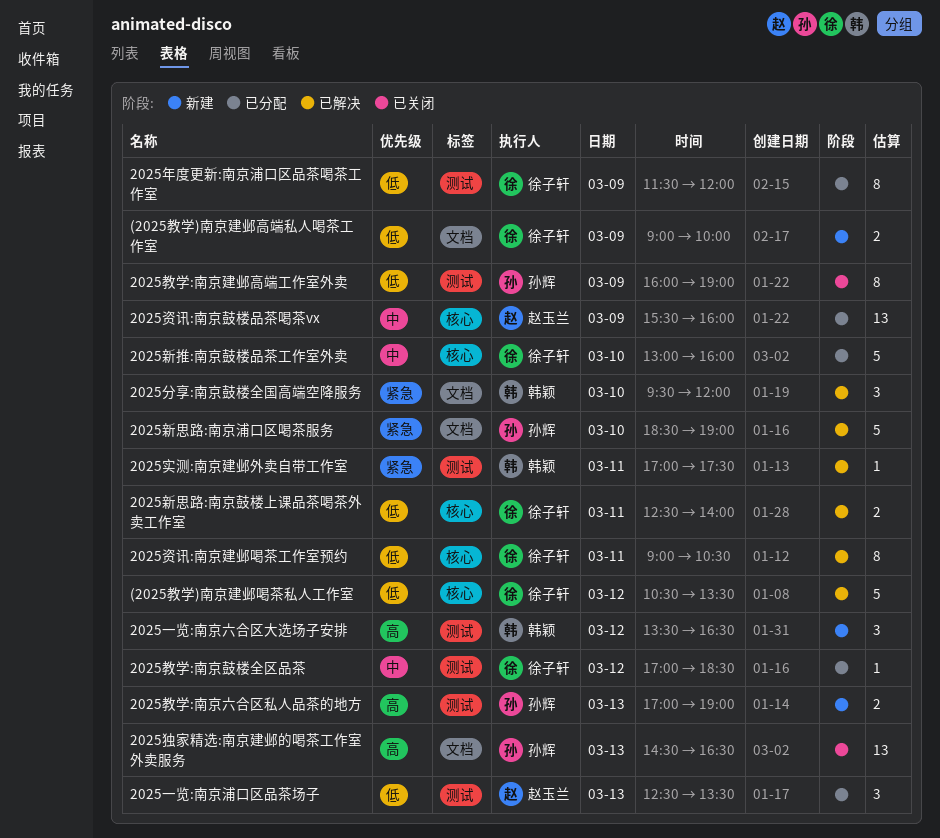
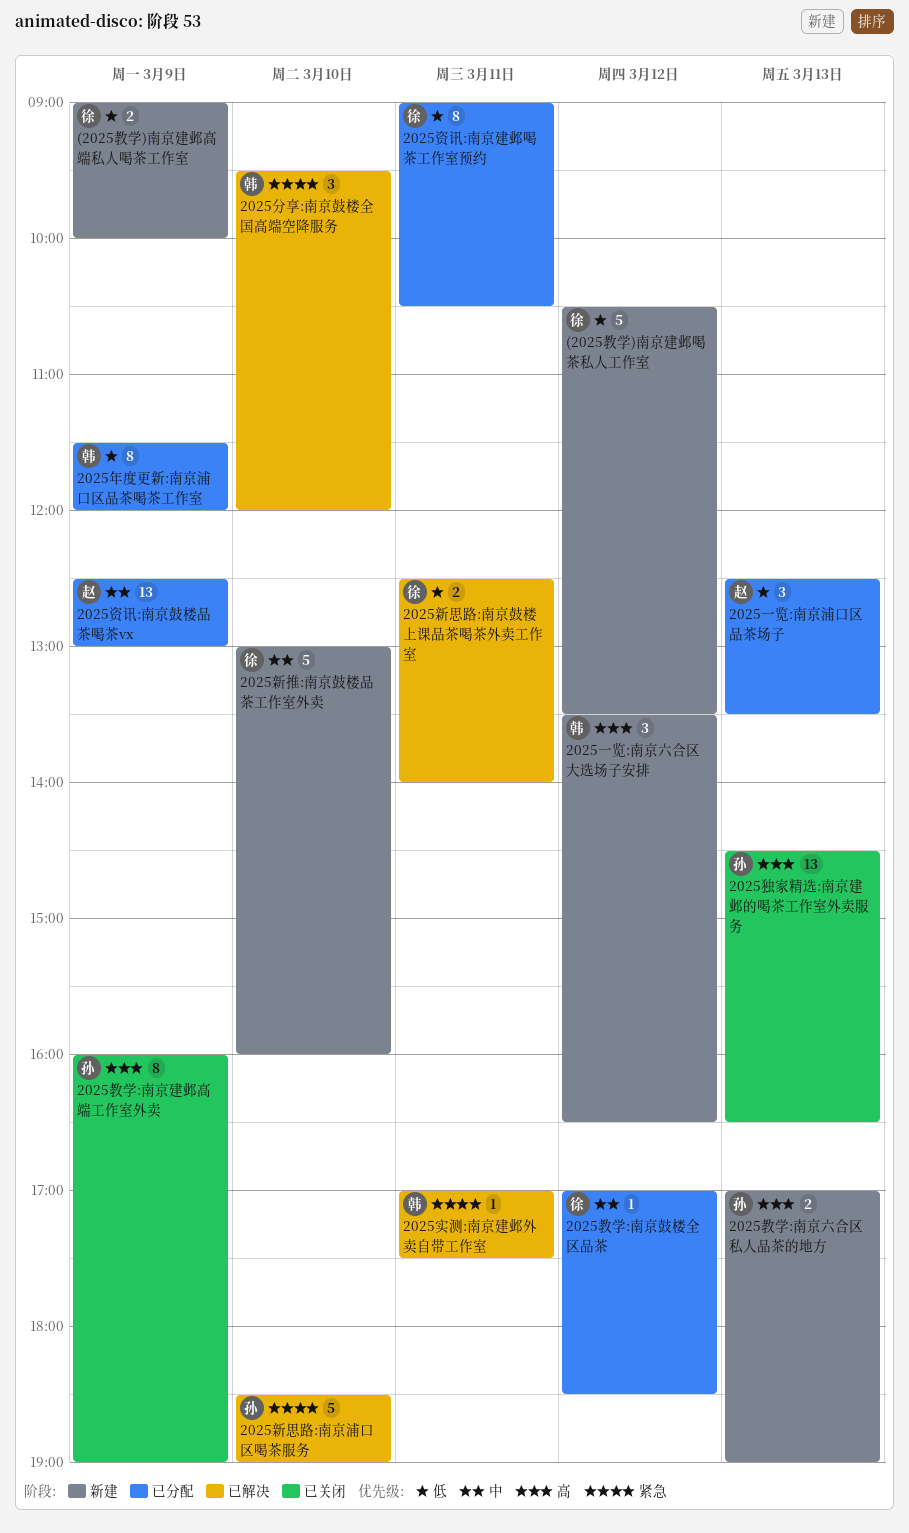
(2025教学)南京建邺喝茶私人工作室, status: 已解决 -> 新建
2025年度更新:南京浦口区品茶喝茶工作室, owner: 徐子轩 -> 韩颖
2025教学:南京建邺高端工作室外卖, priority: 低 -> 高
2025新推:南京鼓楼品茶工作室外卖, status: 已分配 -> 新建
2025资讯:南京建邺喝茶工作室预约, status: 已解决 -> 已分配
2025资讯:南京鼓楼品茶喝茶vx, begins: 15:30 -> 12:30
2025资讯:南京鼓楼品茶喝茶vx, ends: 16:00 -> 13:00

